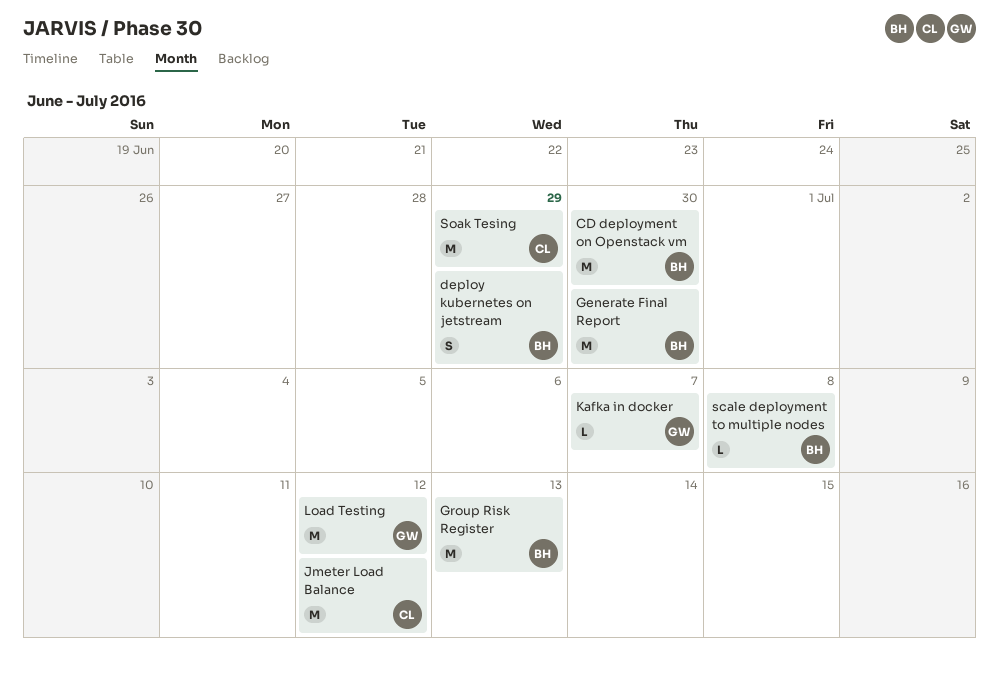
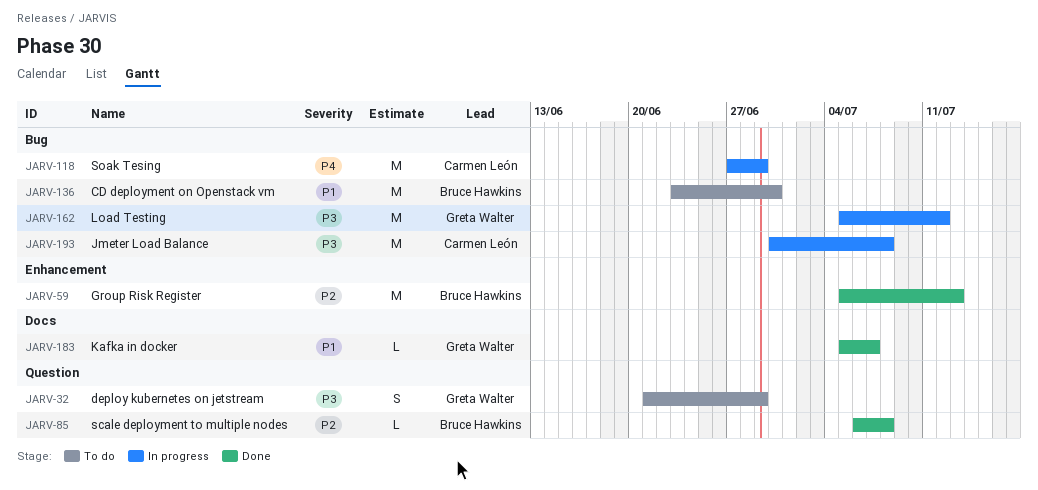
deploy kubernetes on jetstream, owner: Bruce Hawkins -> Greta Walter
Generate Final Report: present -> none
Jmeter Load Balance, due: Jul 12 -> Jul 8

